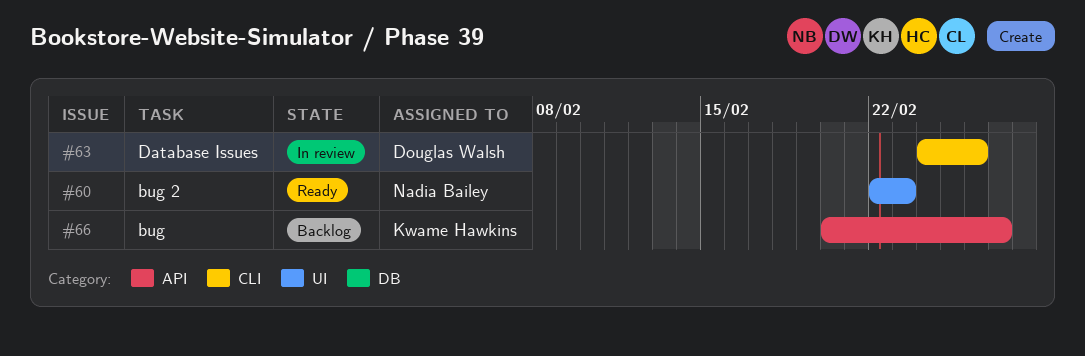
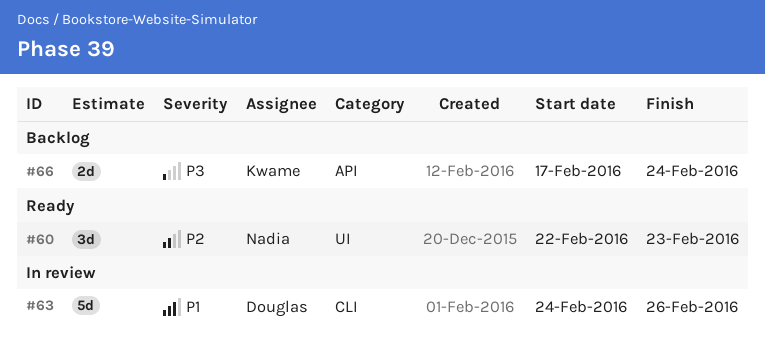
#66, start: Feb 20 -> Feb 17
#66, due: Feb 27 -> Feb 24

